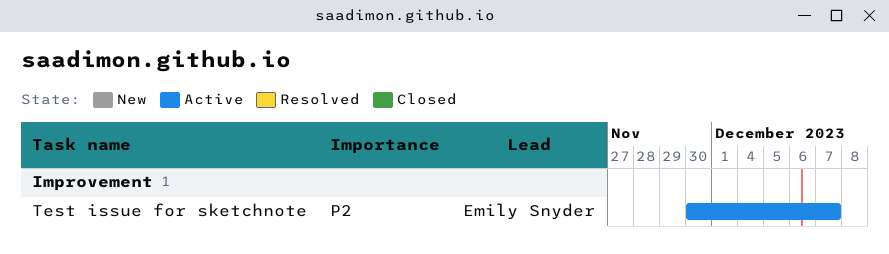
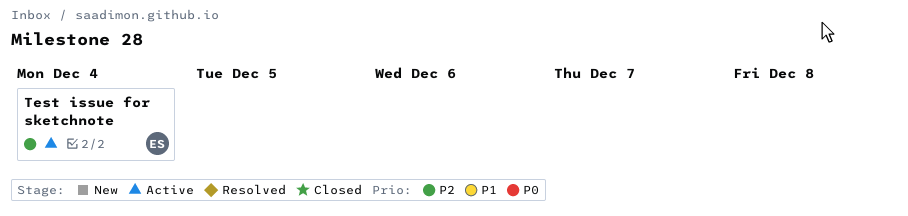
Test issue for sketchnote, due: Dec 7 -> Dec 4

